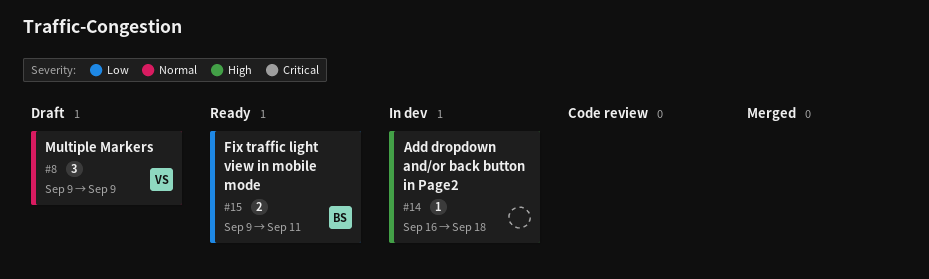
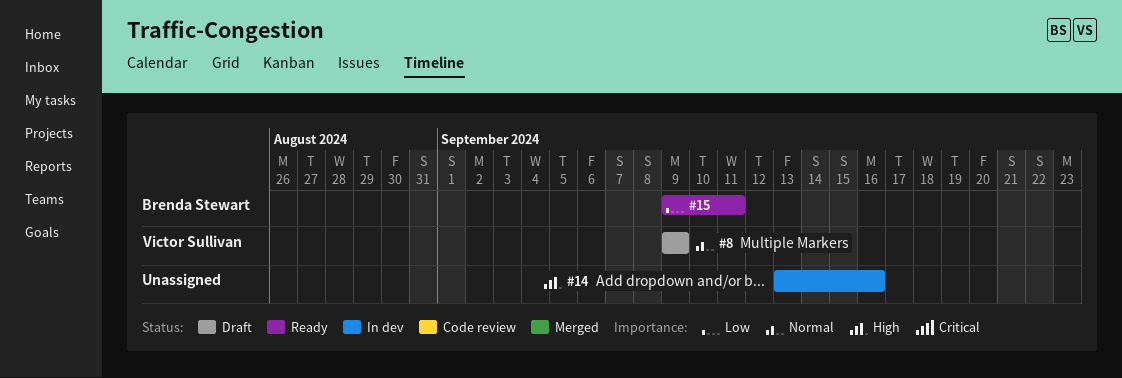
#14, start: Sep 16 -> Sep 13
#14, due: Sep 18 -> Sep 16

